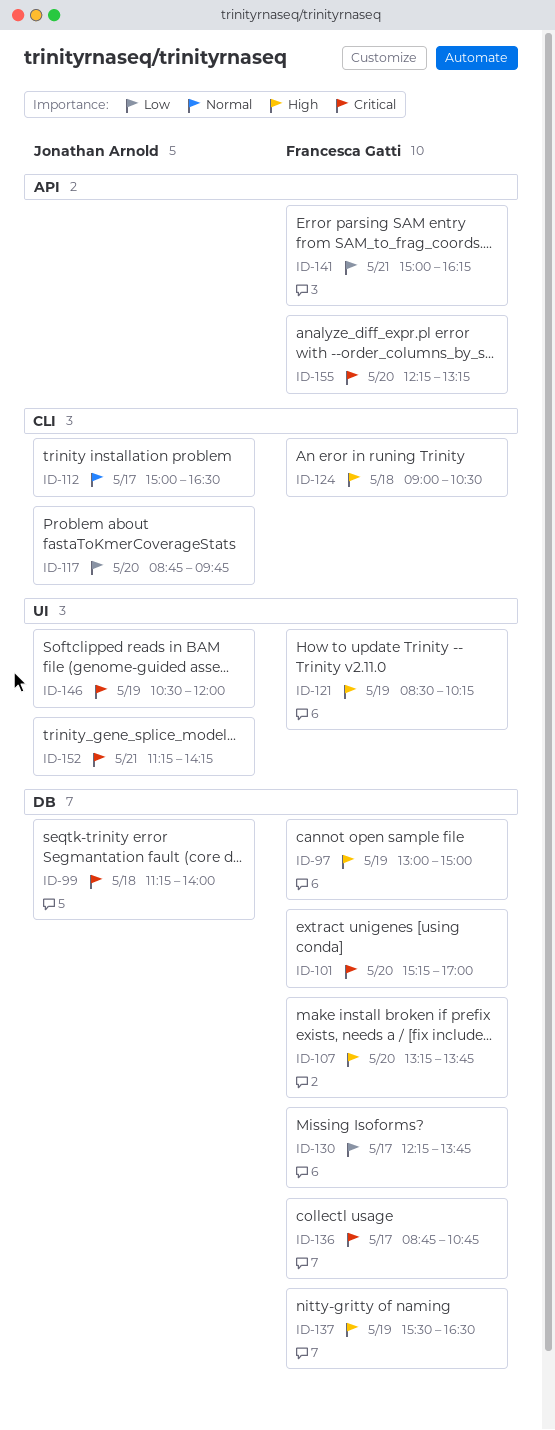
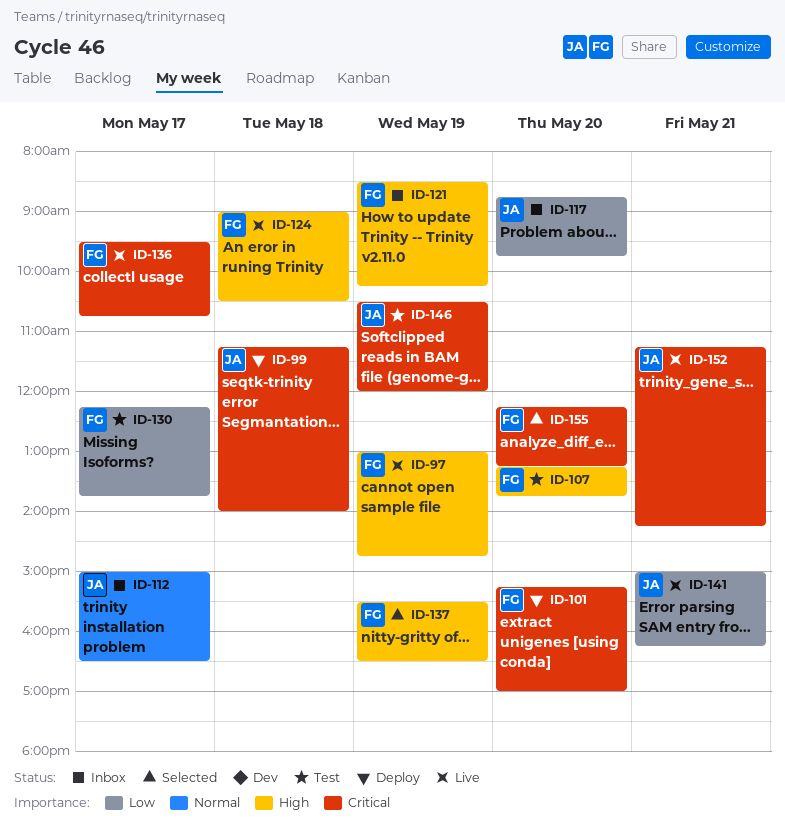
ID-97, ends: 15:00 -> 14:45
ID-136, begins: 08:45 -> 09:30
ID-141, owner: Francesca Gatti -> Jonathan Arnold

